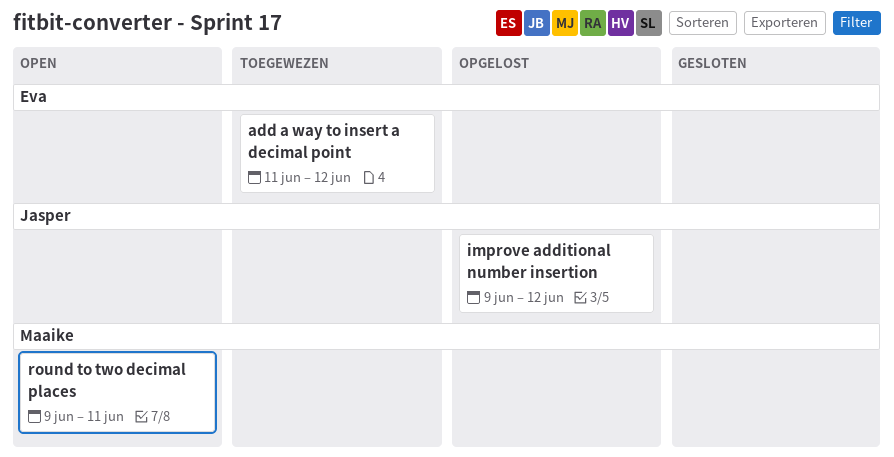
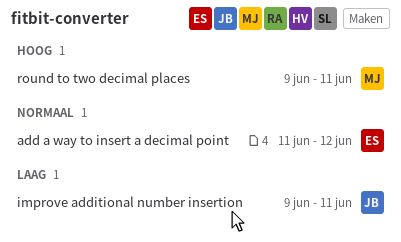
improve additional number insertion, due: Jun 12 -> Jun 11

